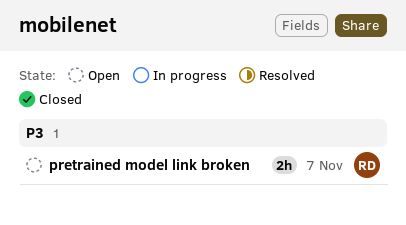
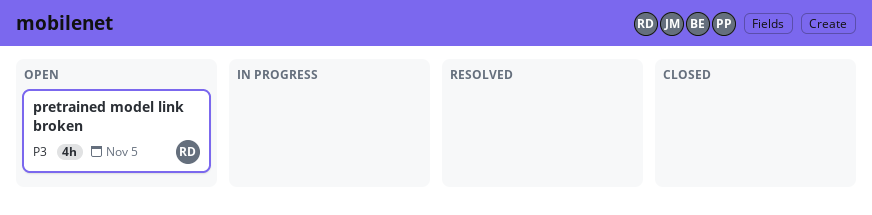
pretrained model link broken, estimate: 2h -> 4h
pretrained model link broken, due: Nov 7 -> Nov 5

